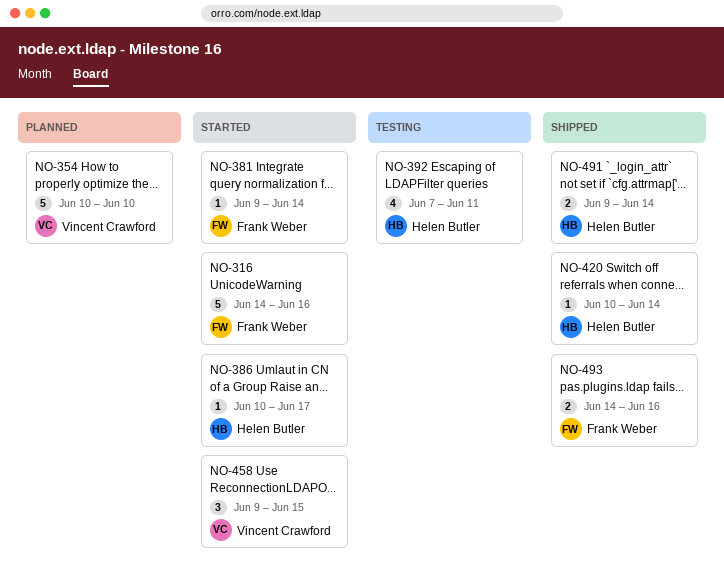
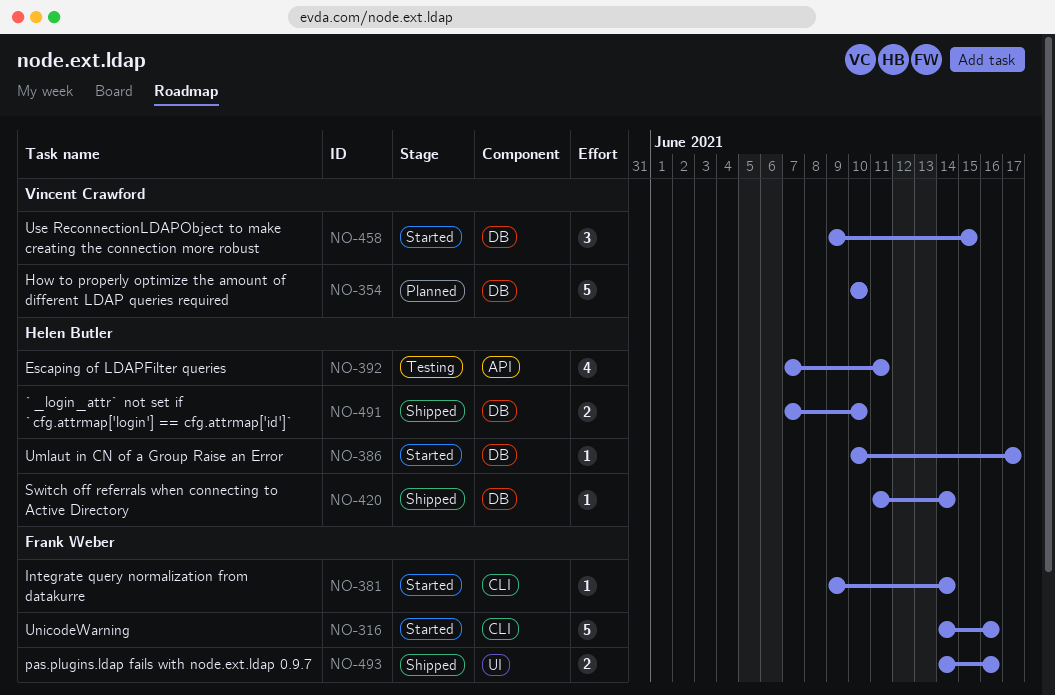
NO-420, start: Jun 10 -> Jun 11
NO-491, start: Jun 9 -> Jun 7
NO-491, due: Jun 14 -> Jun 10

